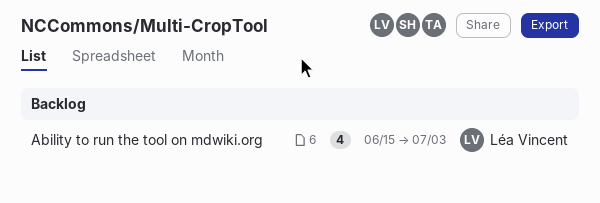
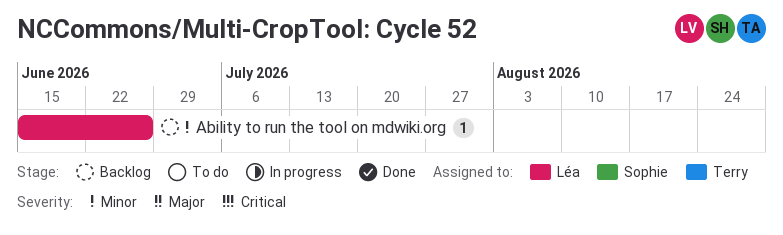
Ability to run the tool on mdwiki.org, estimate: 4 -> 1
Ability to run the tool on mdwiki.org, due: Jul 3 -> Jun 26

